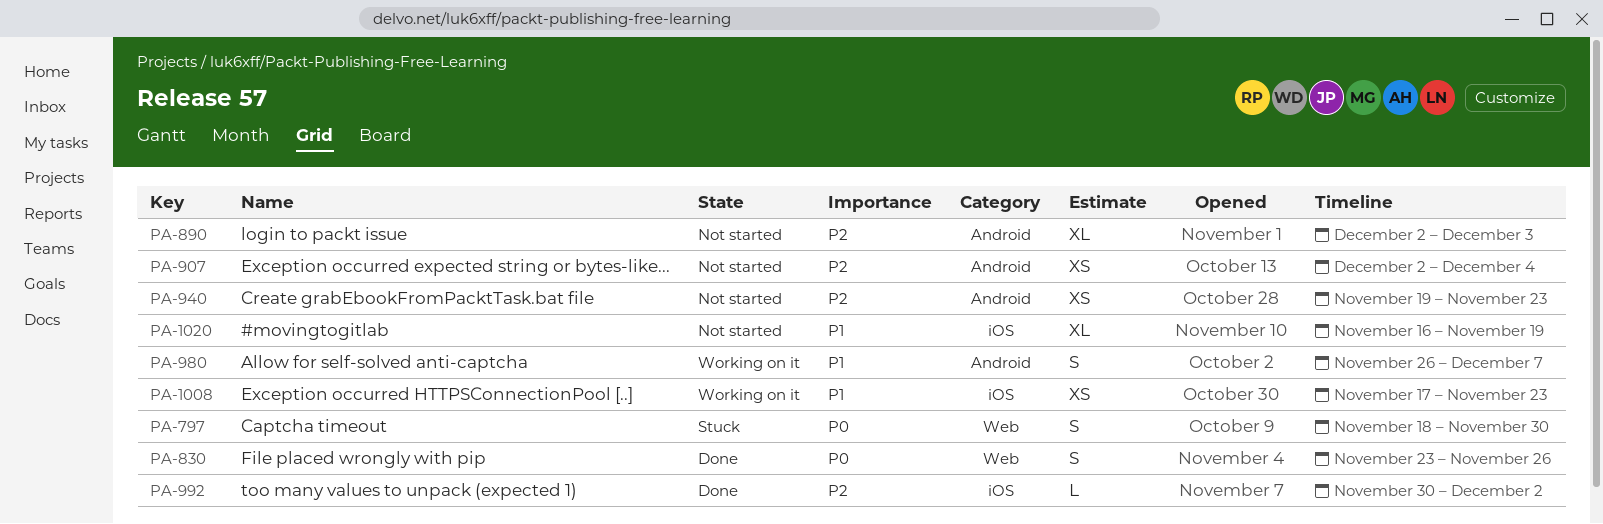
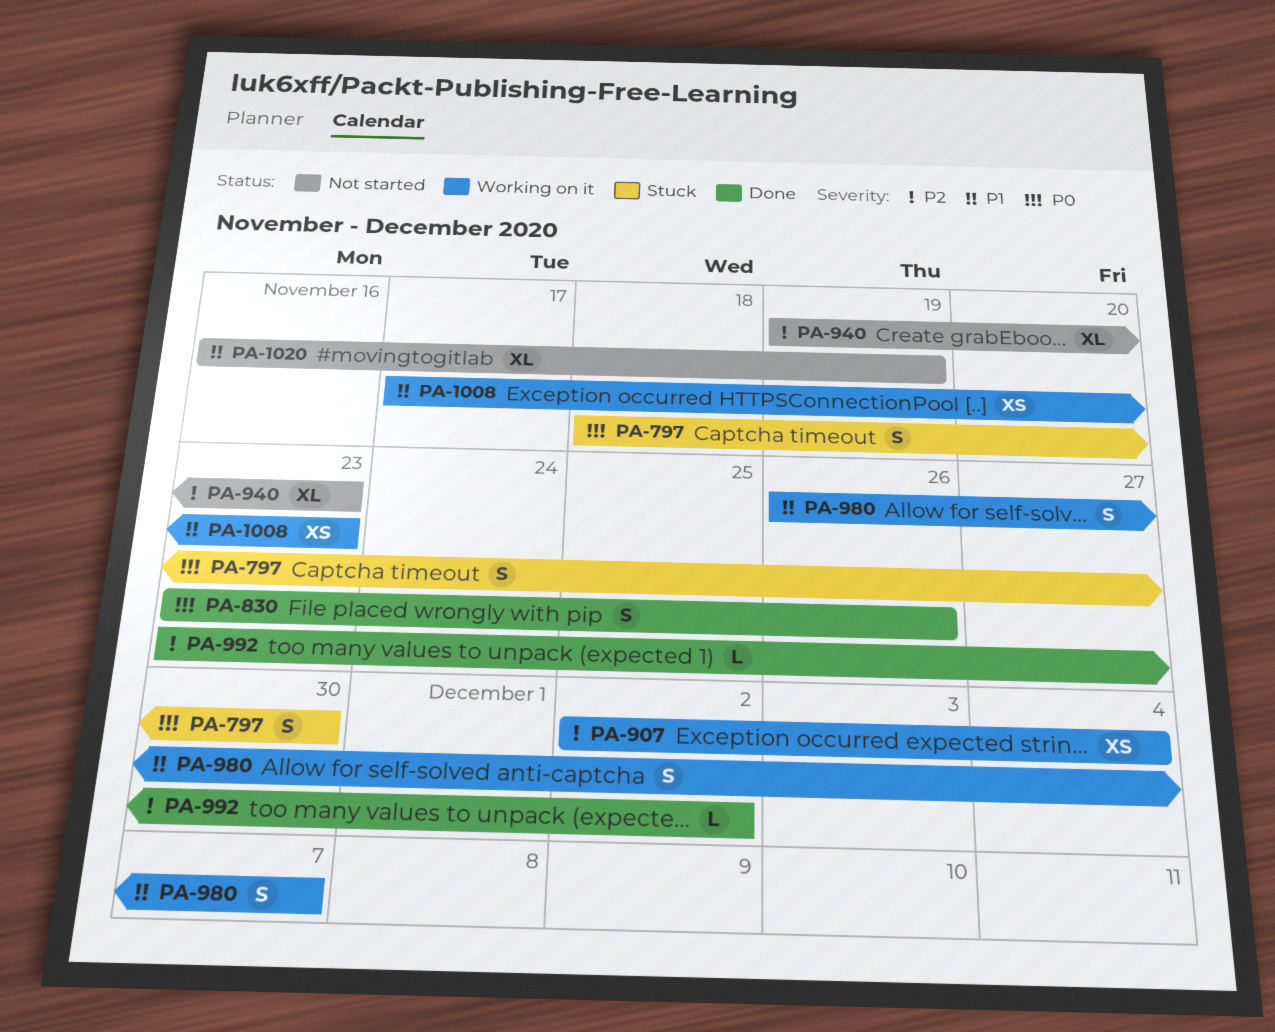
PA-890: present -> none
PA-907, status: Not started -> Working on it
PA-940, estimate: XS -> XL
PA-992, start: Nov 30 -> Nov 23

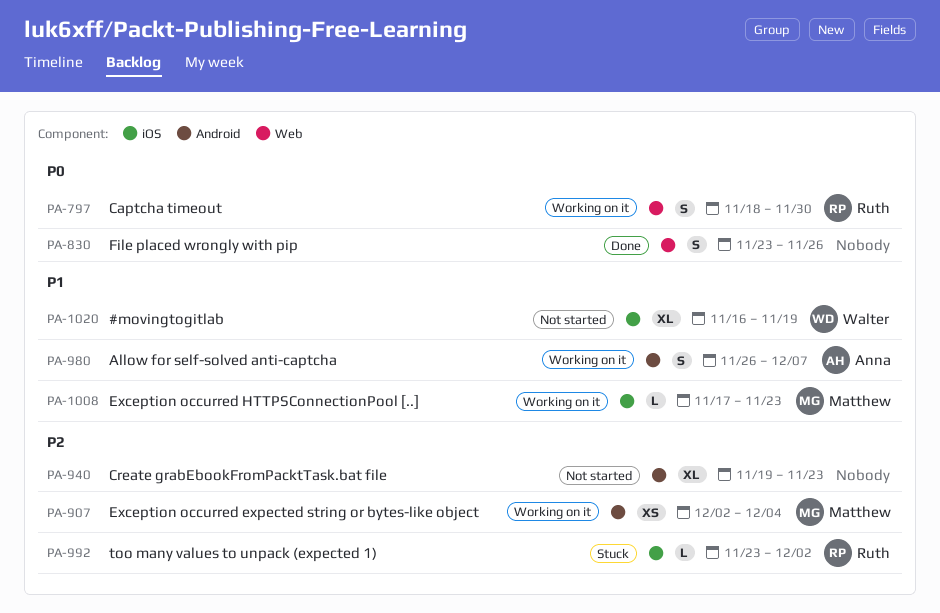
PA-797, status: Stuck -> Working on it
PA-992, status: Done -> Stuck
PA-1008, estimate: XS -> L

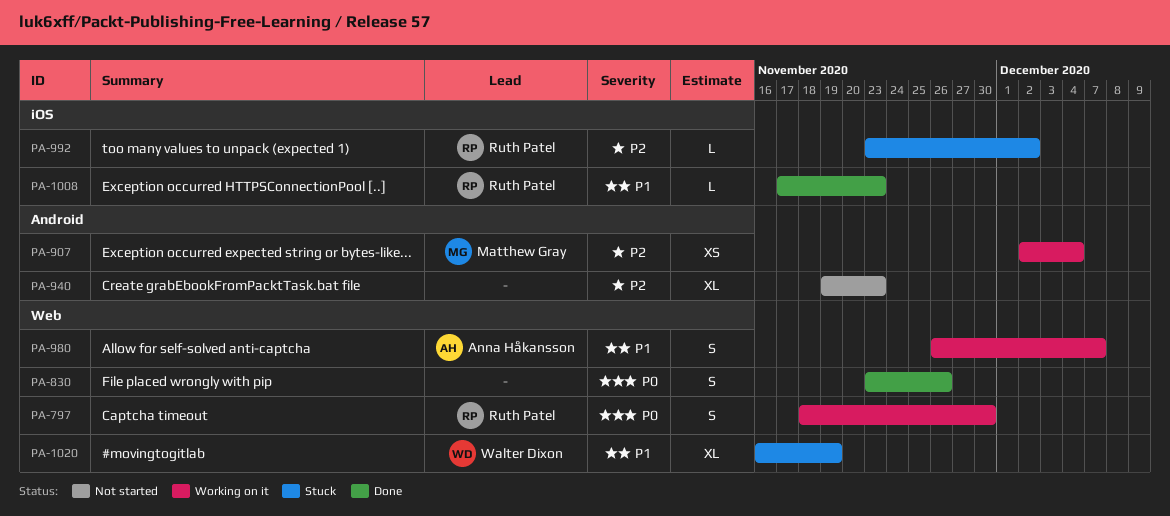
PA-980, label: Android -> Web
PA-1008, status: Working on it -> Done
PA-1008, owner: Matthew Gray -> Ruth Patel
PA-1020, status: Not started -> Stuck
PA-1020, label: iOS -> Web

